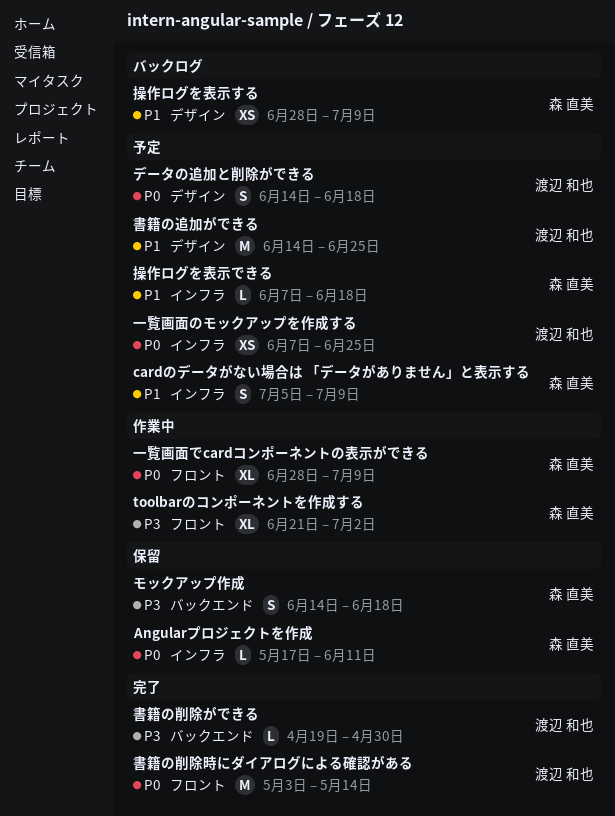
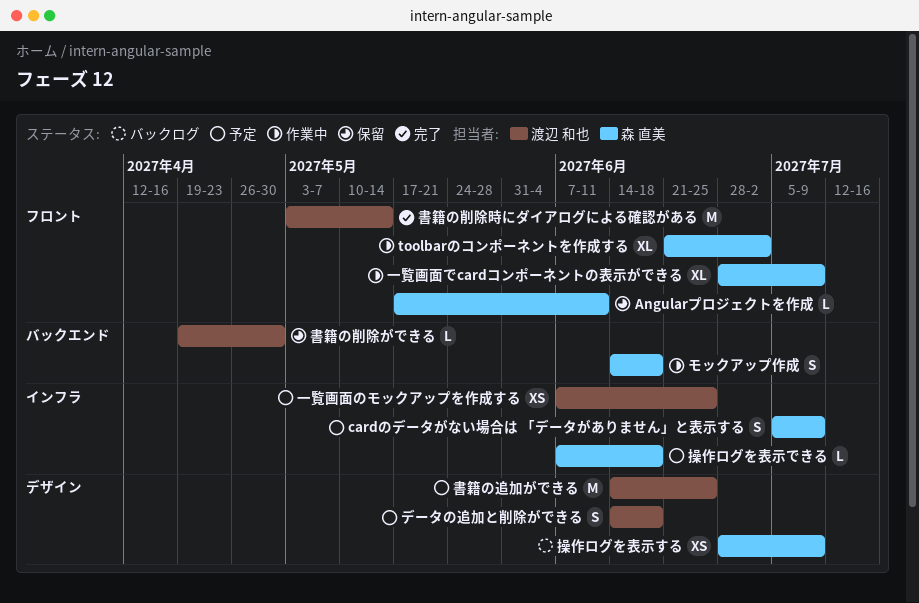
Angularプロジェクトを作成, label: インフラ -> フロント
モックアップ作成, status: 保留 -> 作業中
書籍の削除ができる, status: 完了 -> 保留

